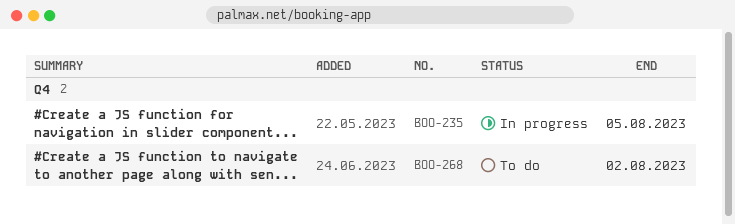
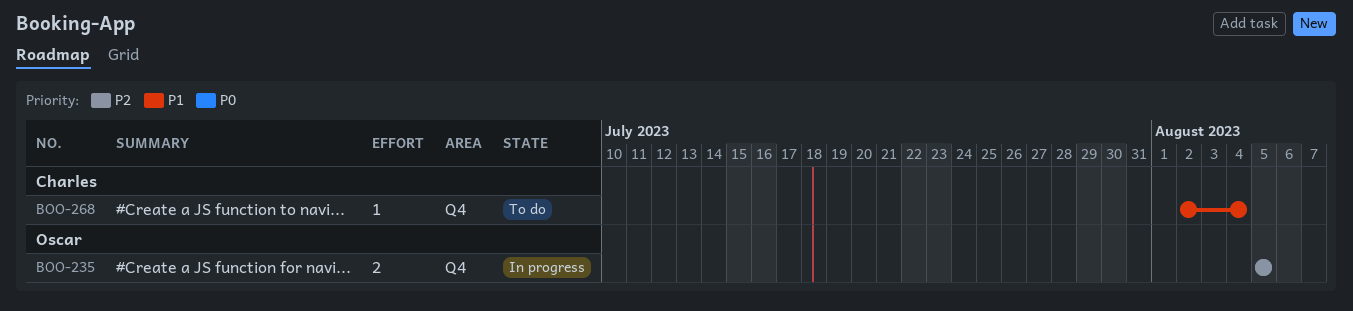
BOO-268, due: Aug 2 -> Aug 4

